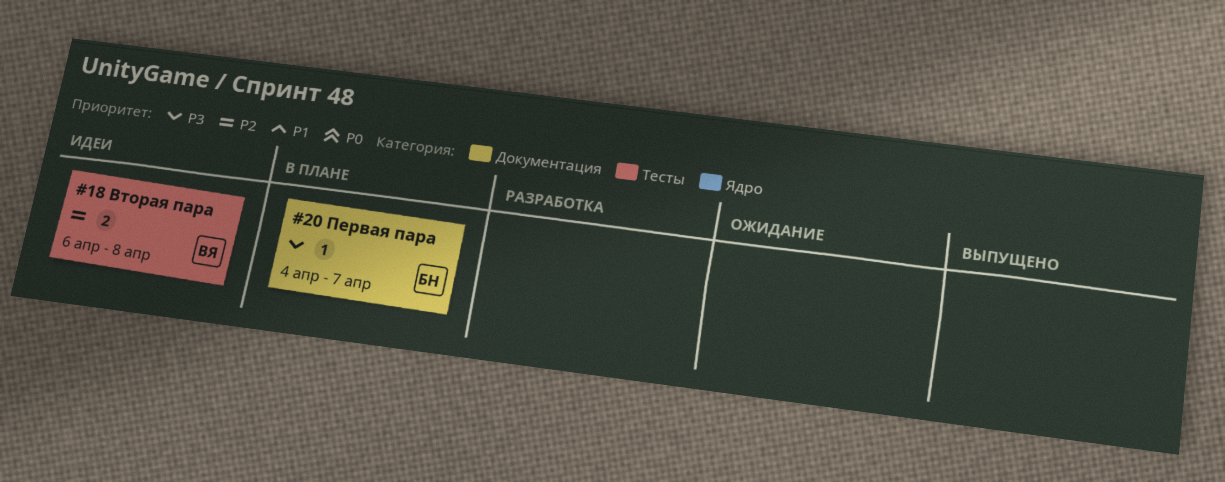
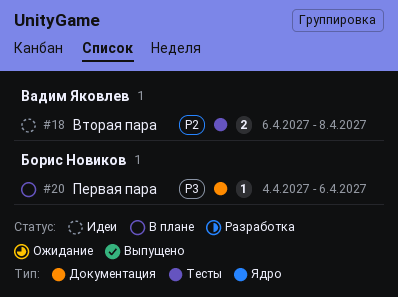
#20, due: Apr 7 -> Apr 6

